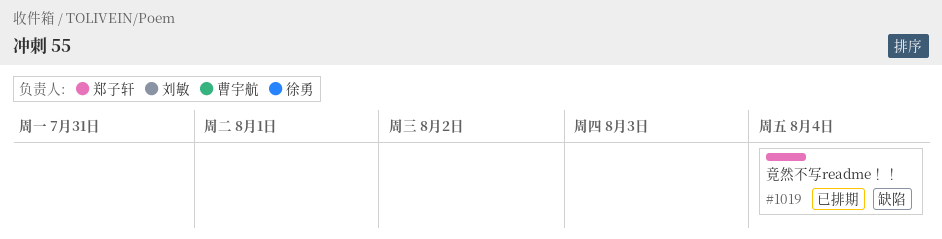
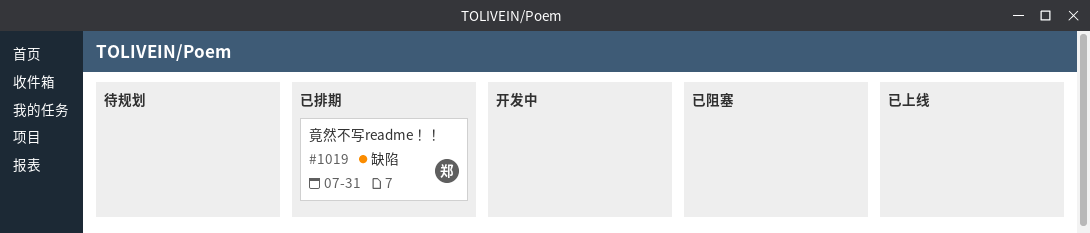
#1019, due: Aug 4 -> Jul 31

